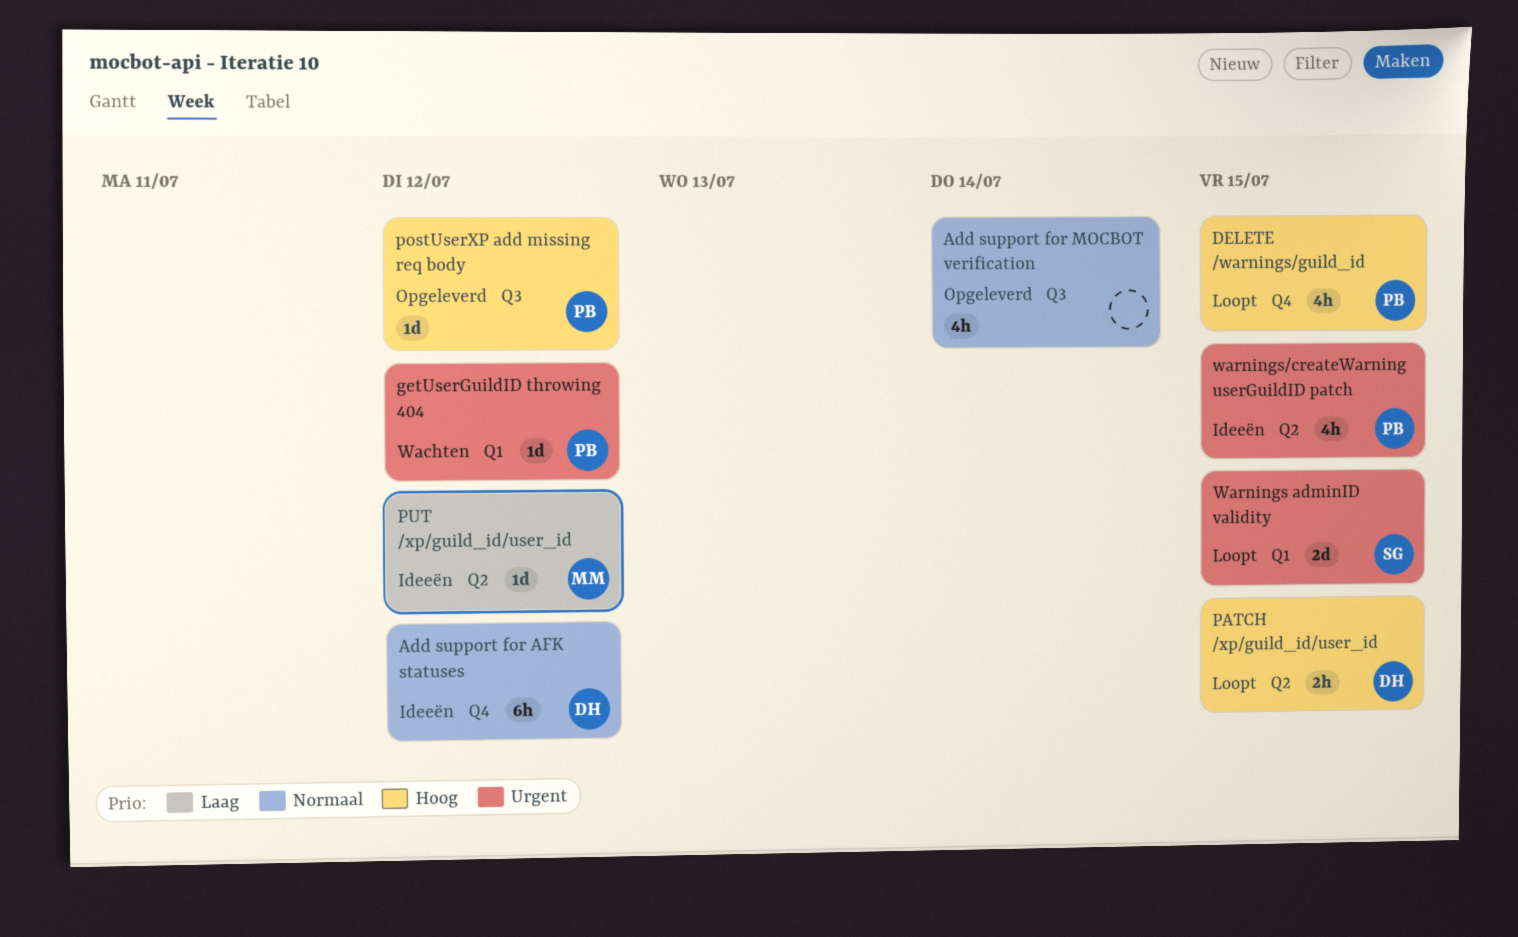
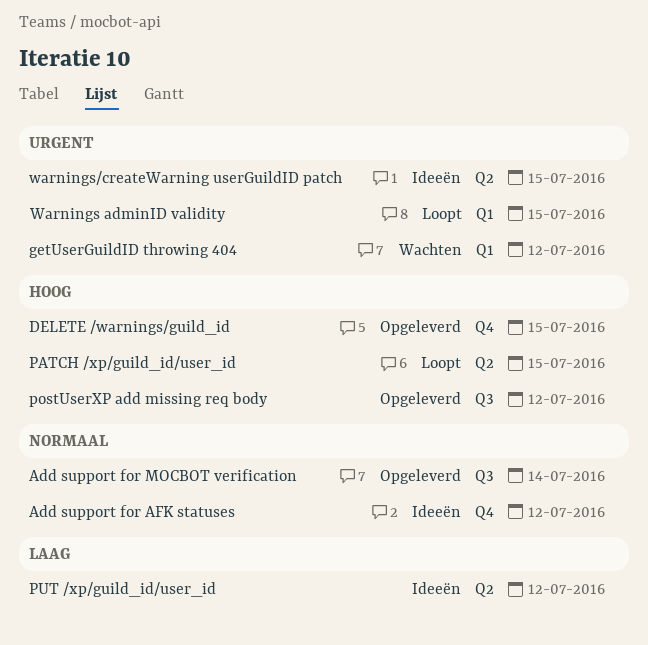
DELETE /warnings/guild_id, status: Loopt -> Opgeleverd

